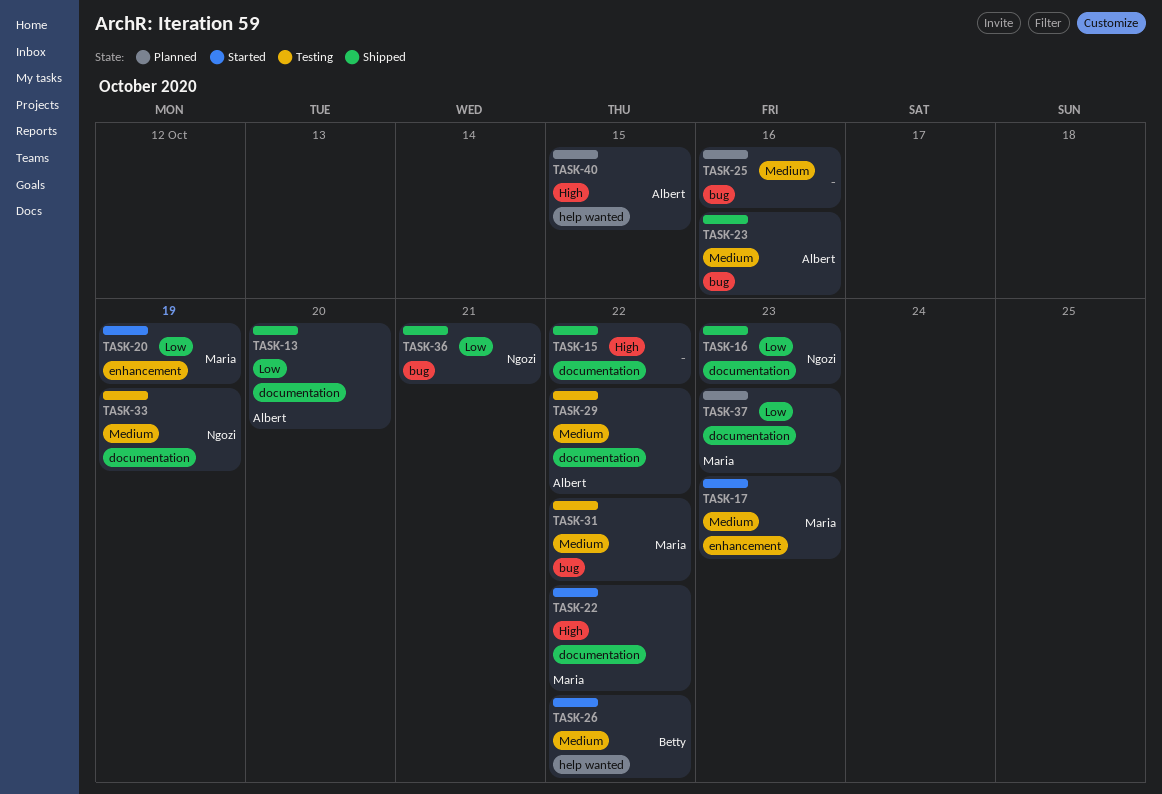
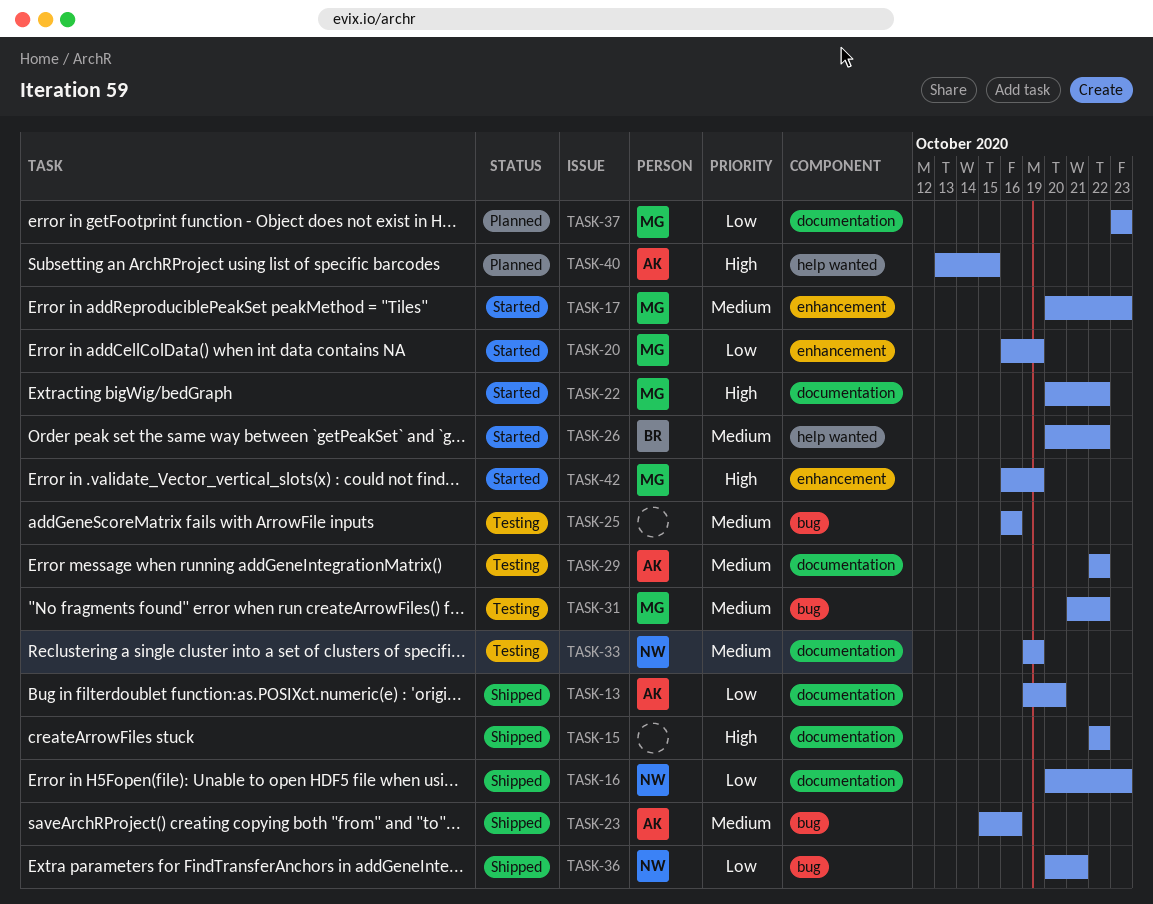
TASK-25, status: Planned -> Testing
TASK-42: none -> present

